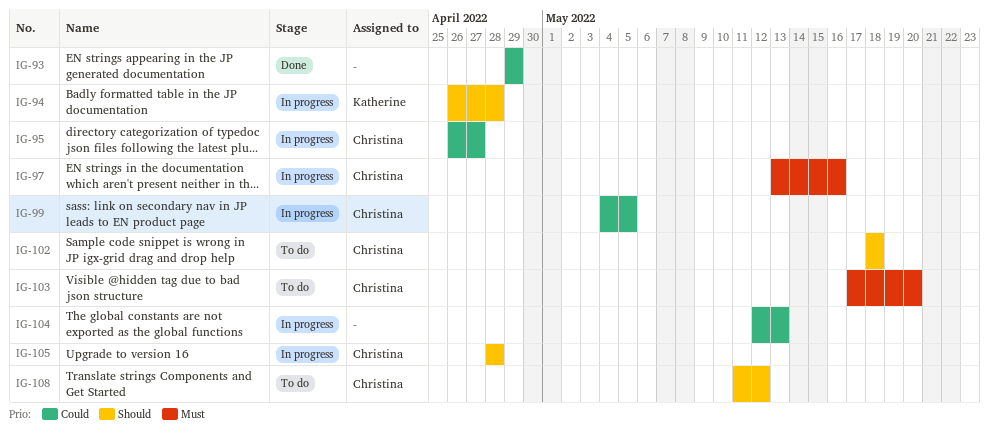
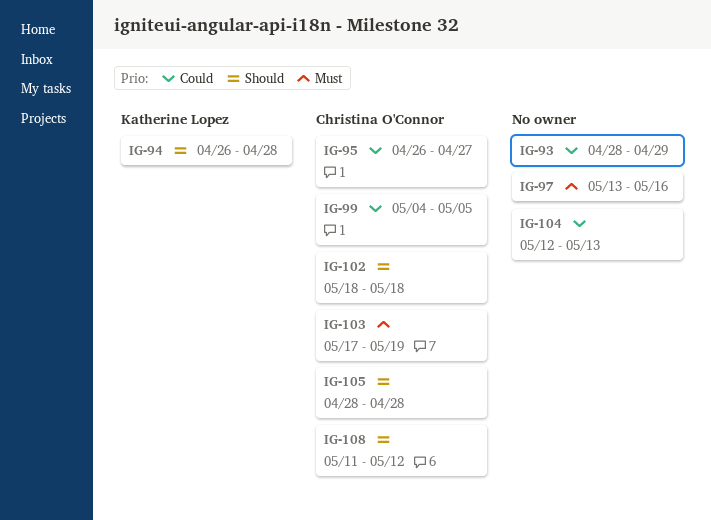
IG-93, start: Apr 29 -> Apr 28
IG-97, owner: Christina O'Connor -> none
IG-103, due: May 20 -> May 19

